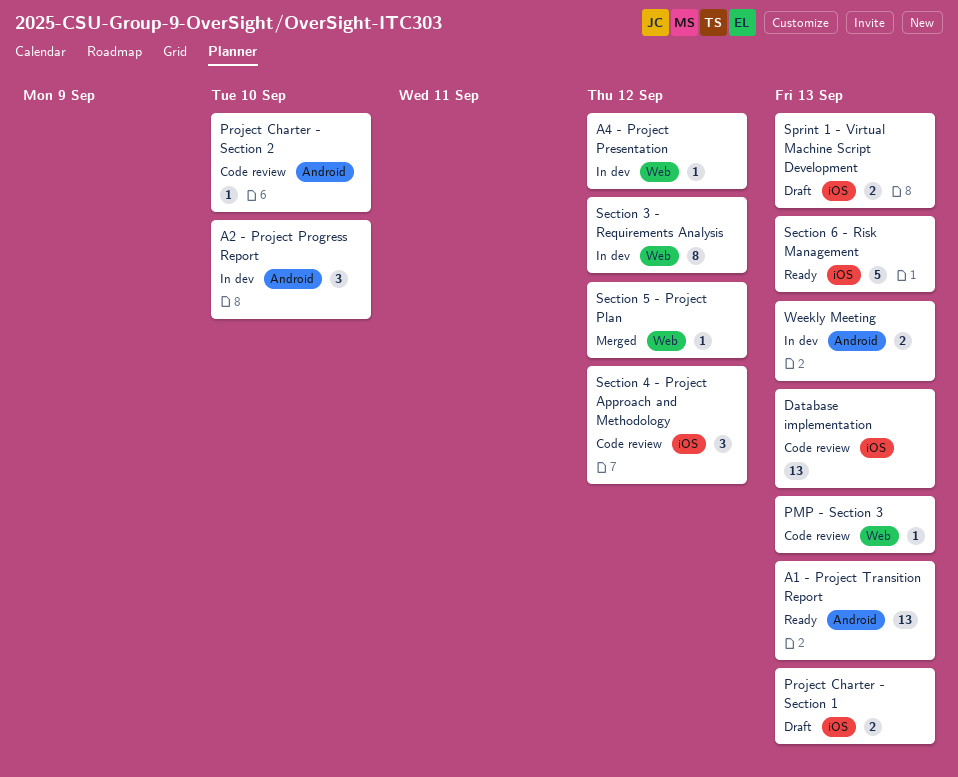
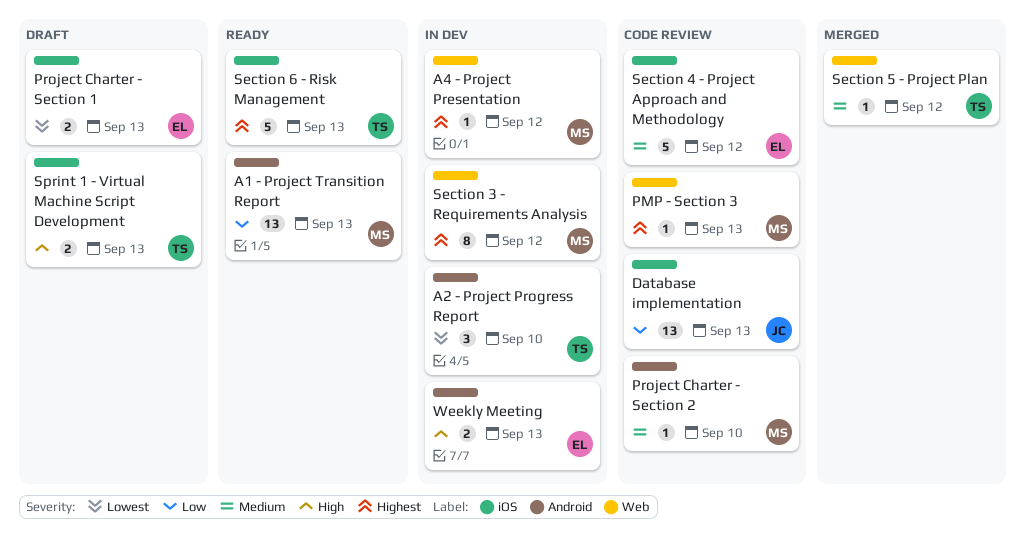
Section 4 - Project Approach and Methodology, estimate: 3 -> 5

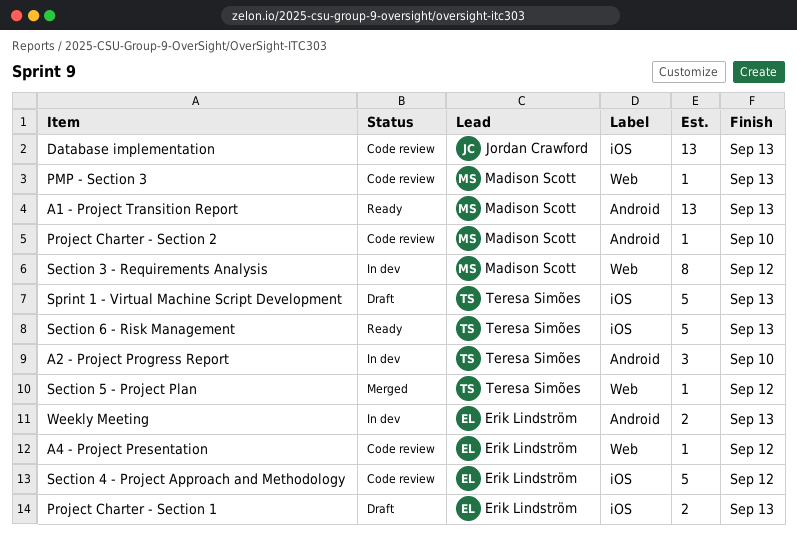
A4 - Project Presentation, status: In dev -> Code review
A4 - Project Presentation, owner: Madison Scott -> Erik Lindström
Sprint 1 - Virtual Machine Script Development, estimate: 2 -> 5

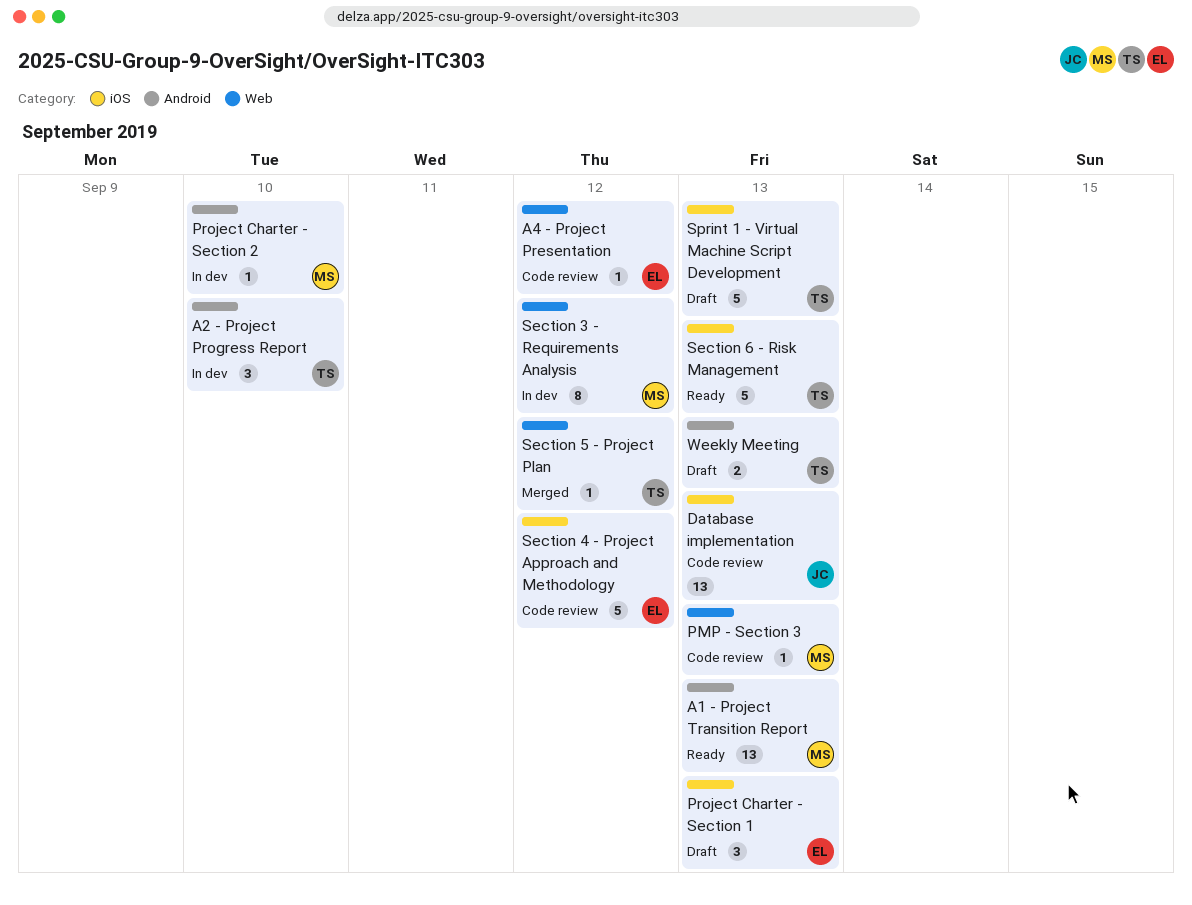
Project Charter - Section 1, estimate: 2 -> 3
Project Charter - Section 2, status: Code review -> In dev
Weekly Meeting, status: In dev -> Draft
Weekly Meeting, owner: Erik Lindström -> Teresa Simões

